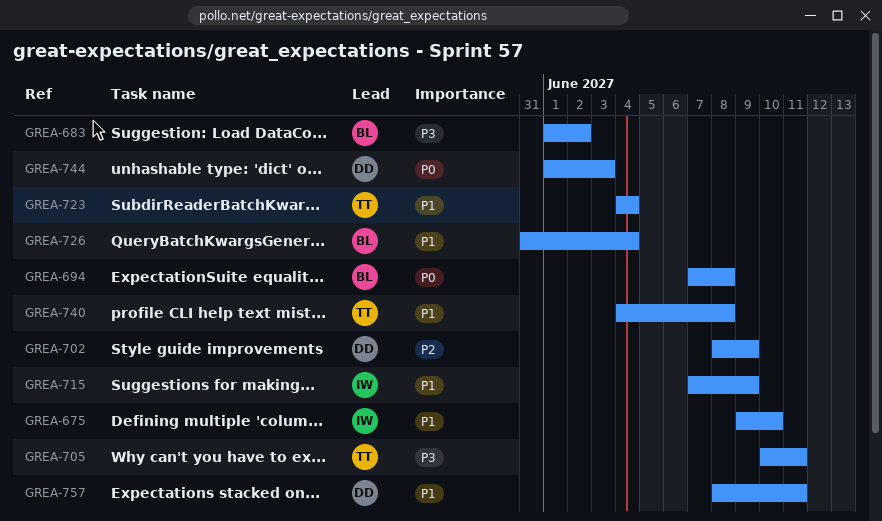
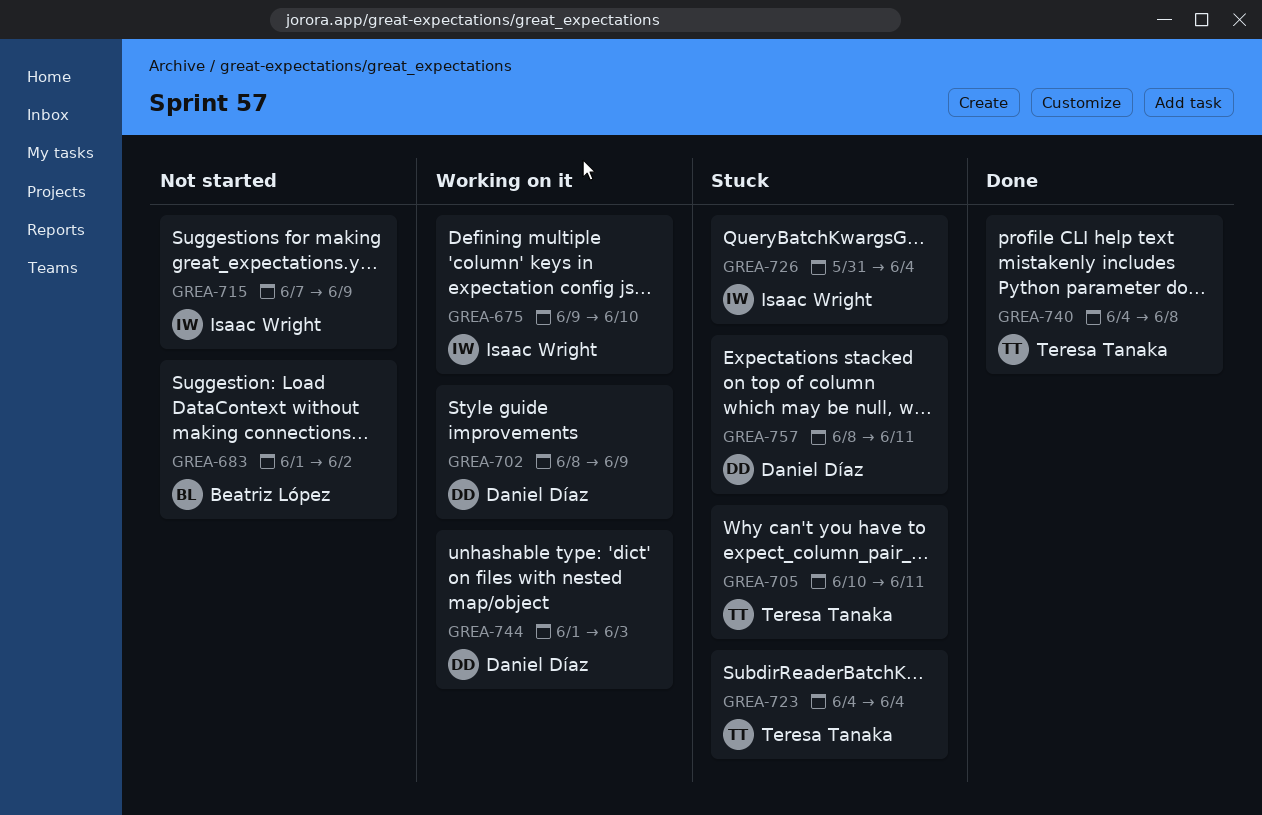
GREA-694: present -> none
GREA-726, owner: Beatriz López -> Isaac Wright

